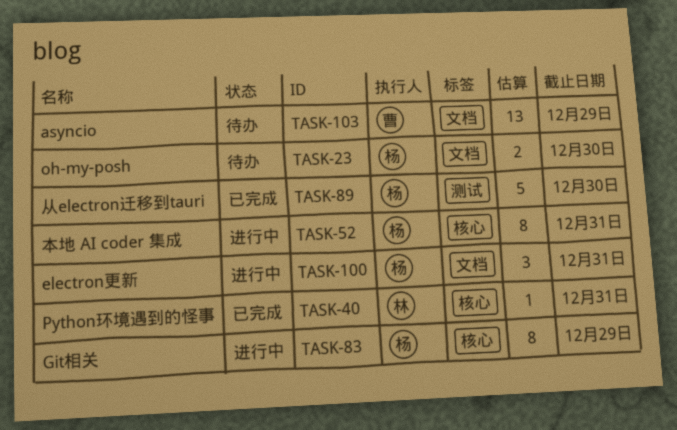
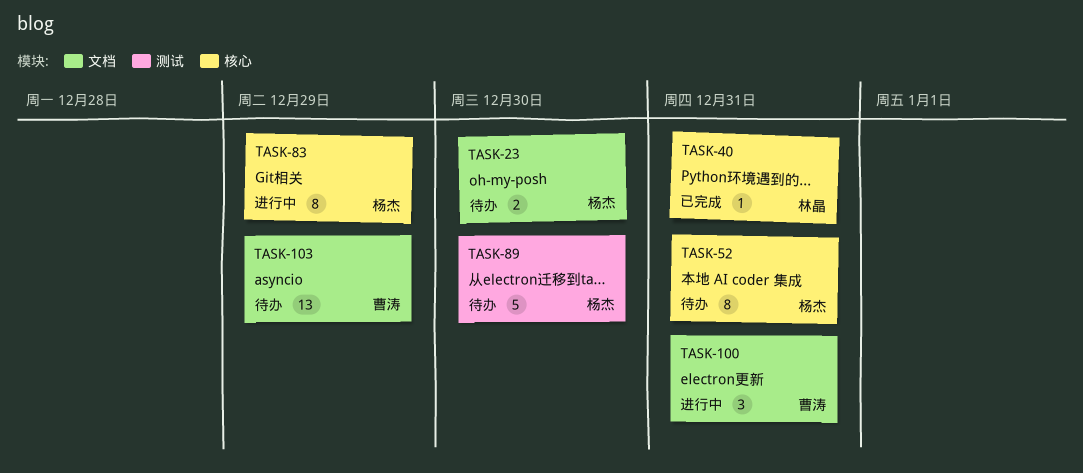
TASK-52, status: 进行中 -> 待办
TASK-89, status: 已完成 -> 待办
TASK-100, owner: 杨杰 -> 曹涛

